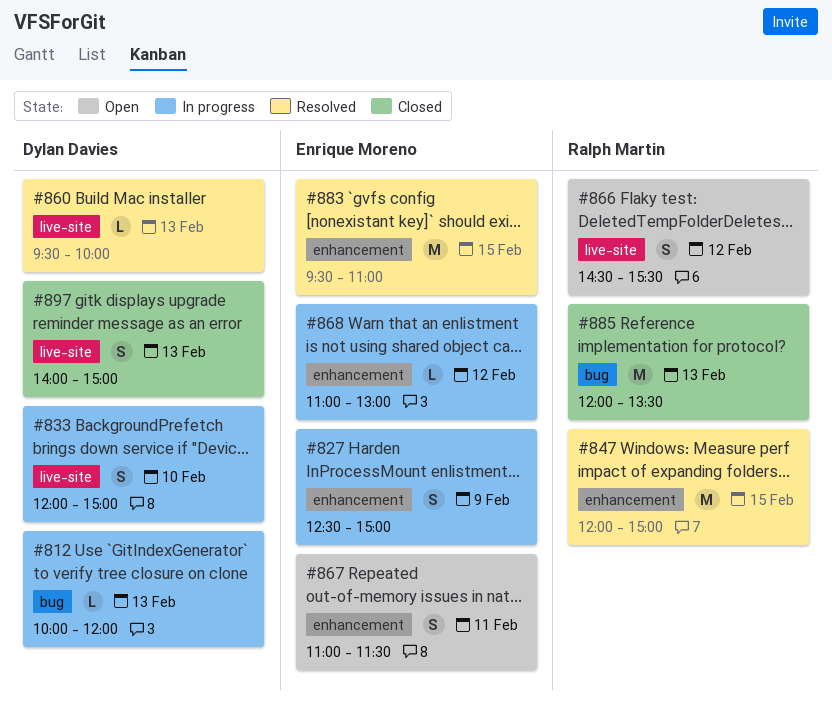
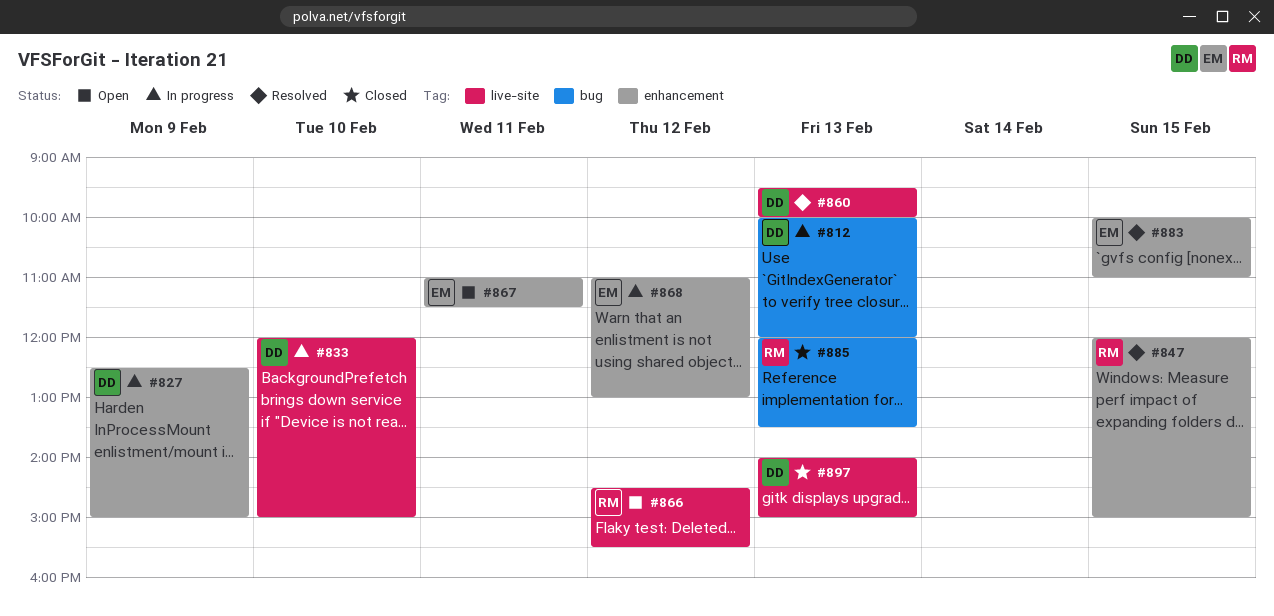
#827, owner: Enrique Moreno -> Dylan Davies
#883, begins: 09:30 -> 10:00

